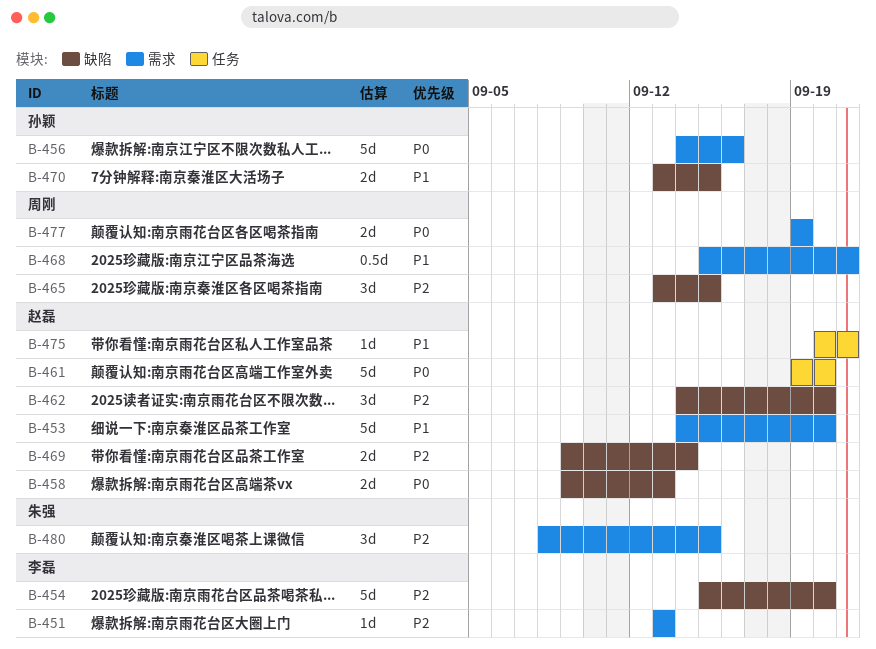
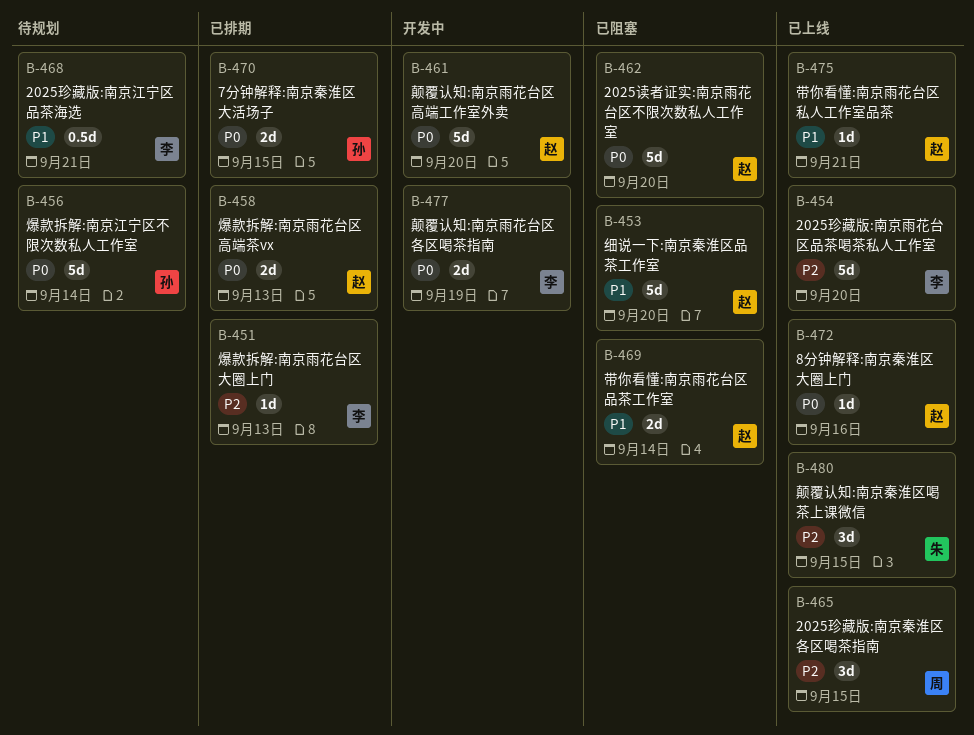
B-456, due: Sep 16 -> Sep 14
B-462, priority: P2 -> P0
B-462, estimate: 3d -> 5d
B-468, owner: 周刚 -> 李磊
B-469, priority: P2 -> P1
B-470, priority: P1 -> P0
B-472: none -> present
B-477, owner: 周刚 -> 李磊

